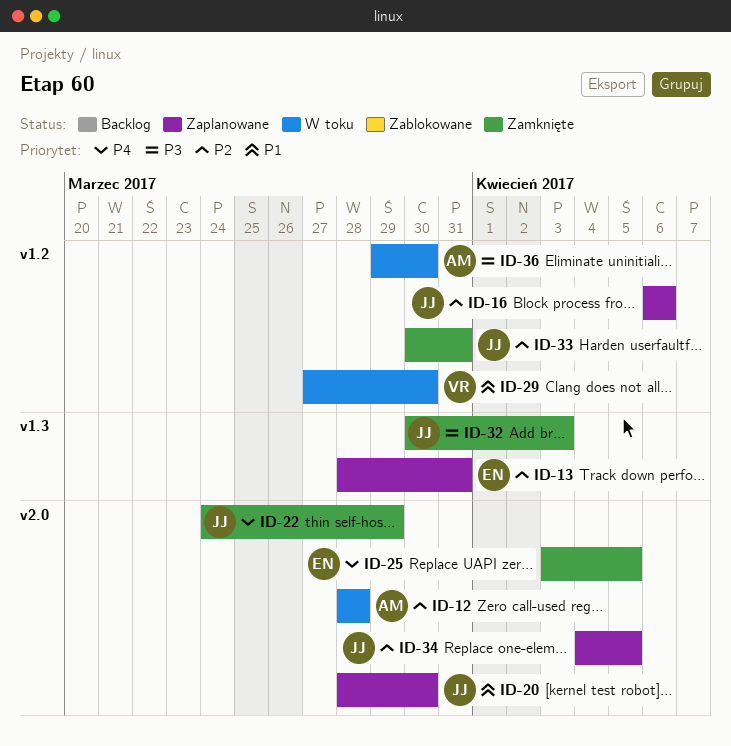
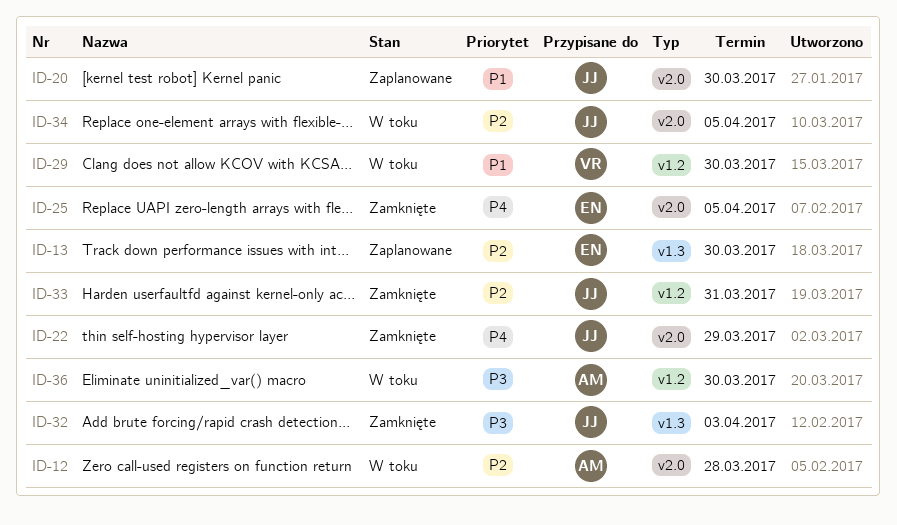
ID-13, due: Mar 31 -> Mar 30
ID-16: present -> none
ID-34, status: Zaplanowane -> W toku

